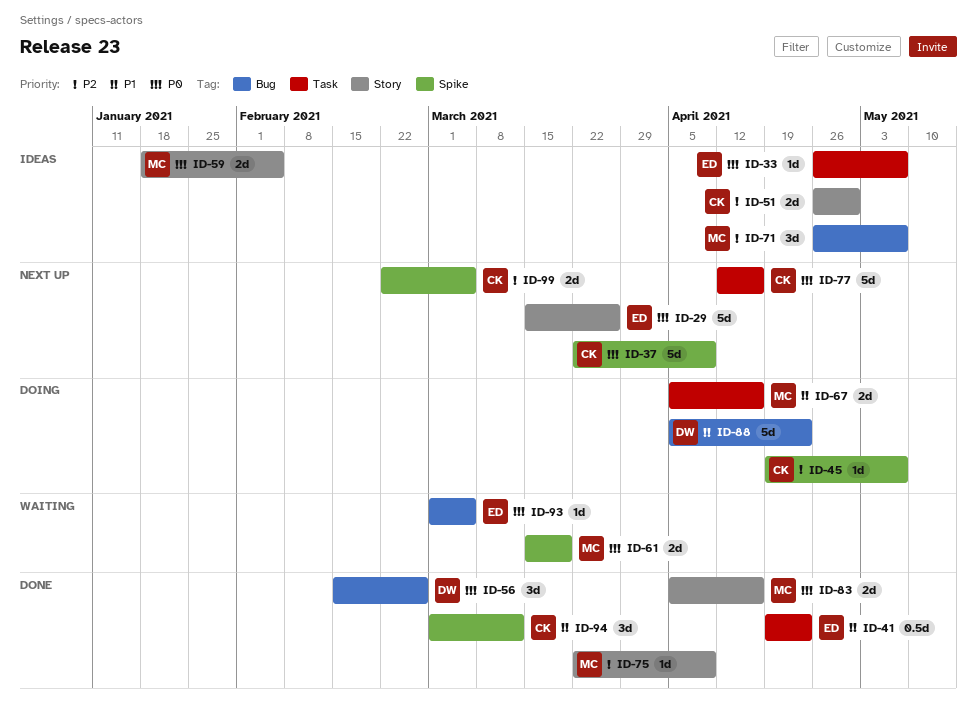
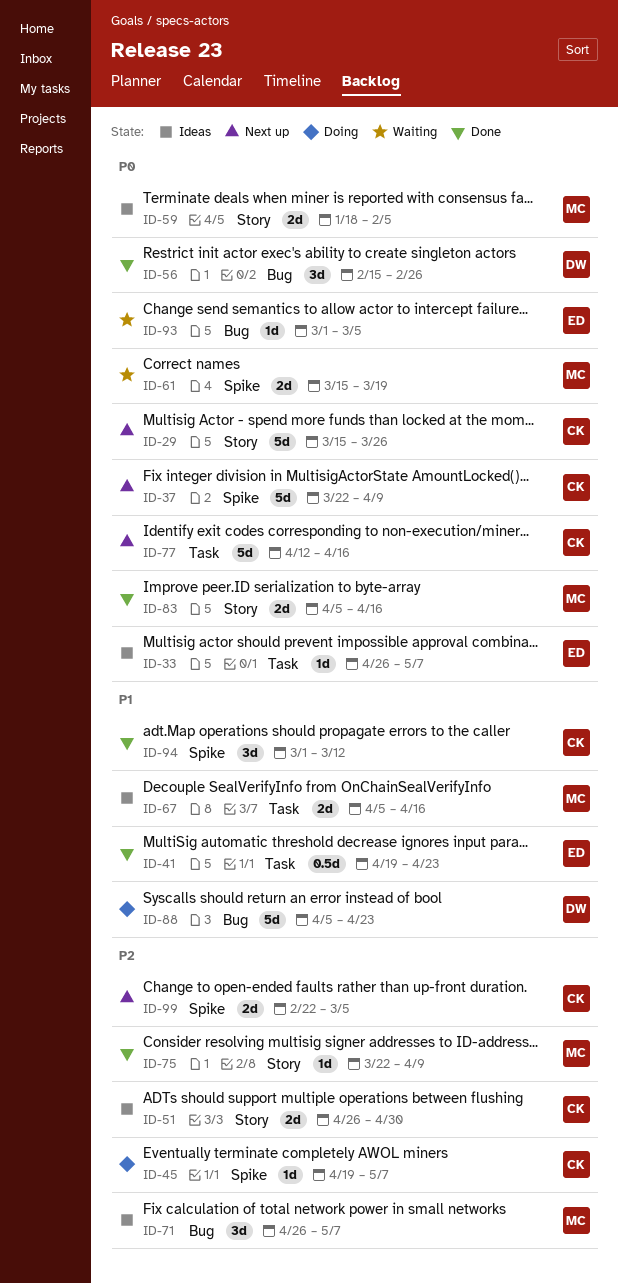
ID-29, owner: ED -> CK
ID-67, status: Doing -> Ideas

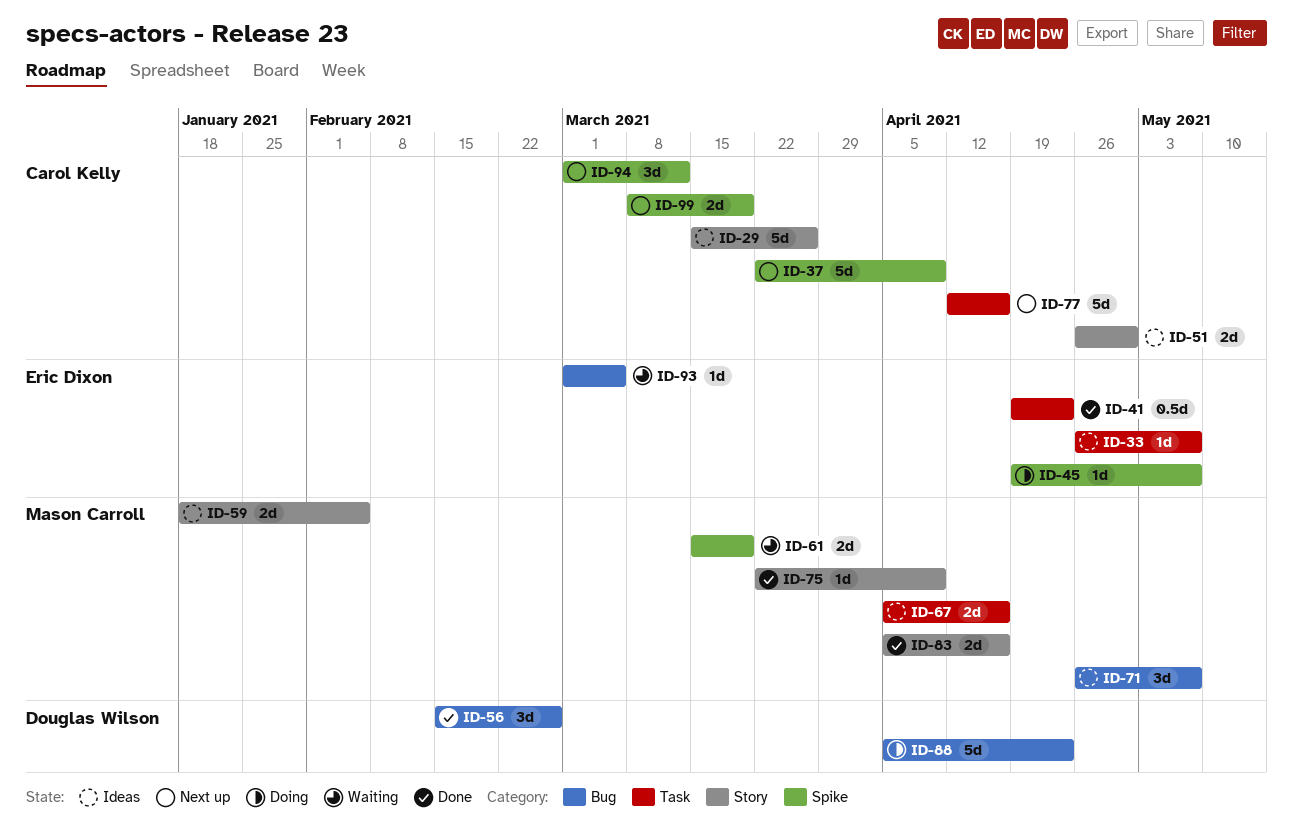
ID-29, status: Next up -> Ideas
ID-45, owner: Carol Kelly -> Eric Dixon
ID-94, status: Done -> Next up
ID-99, start: Feb 22 -> Mar 8
ID-99, due: Mar 5 -> Mar 19

